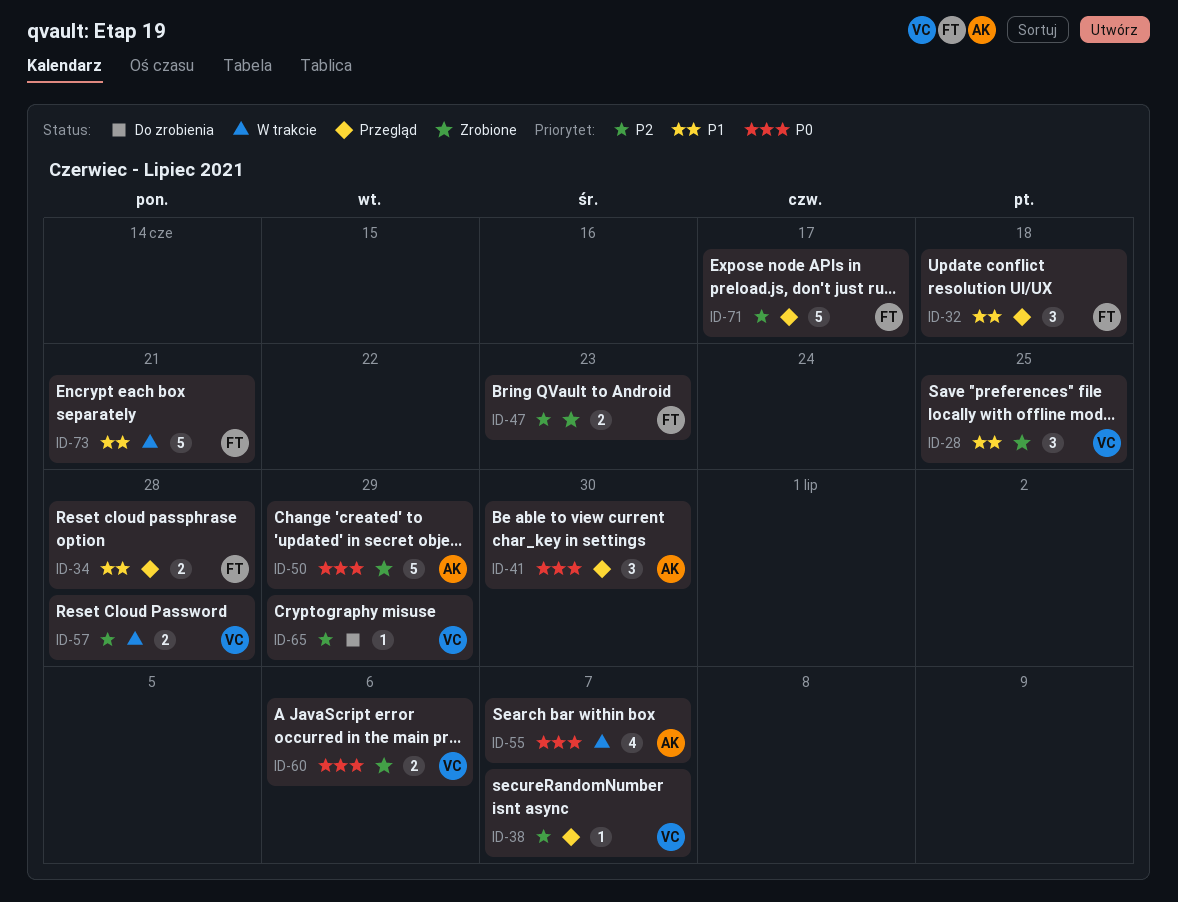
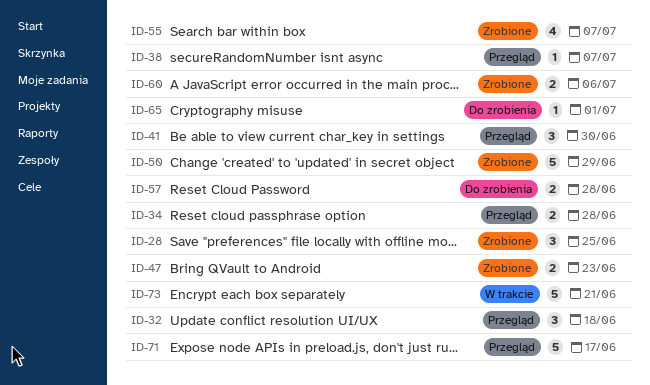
ID-55, status: W trakcie -> Zrobione
ID-57, status: W trakcie -> Do zrobienia
ID-65, due: Jun 29 -> Jul 1

